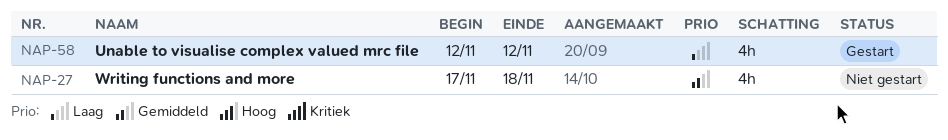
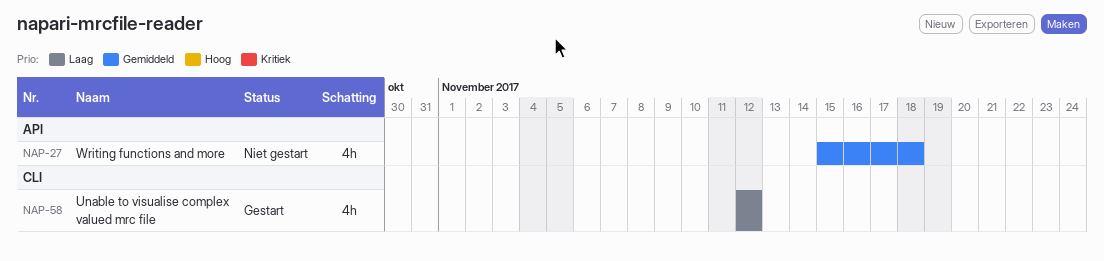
NAP-27, start: Nov 17 -> Nov 15

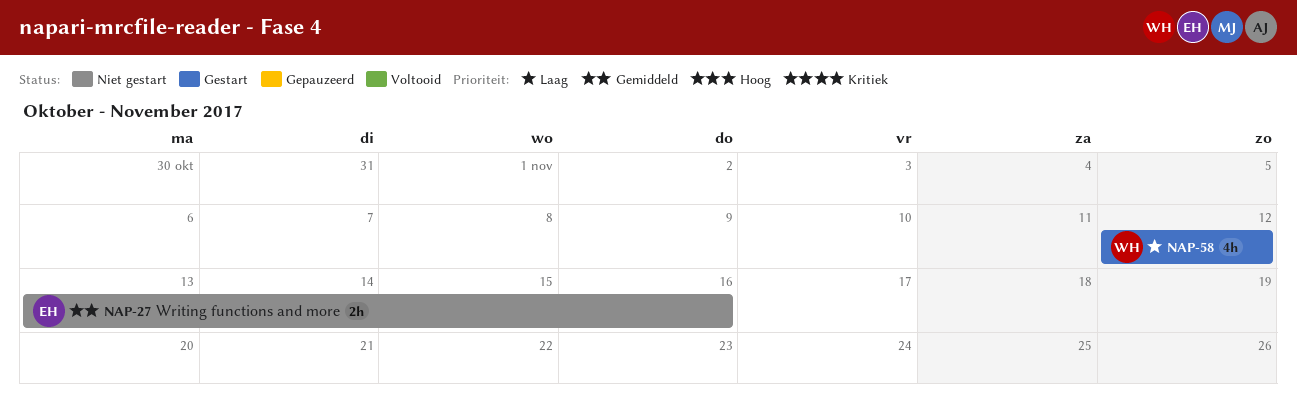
NAP-27, estimate: 4h -> 2h
NAP-27, start: Nov 15 -> Nov 13
NAP-27, due: Nov 18 -> Nov 16

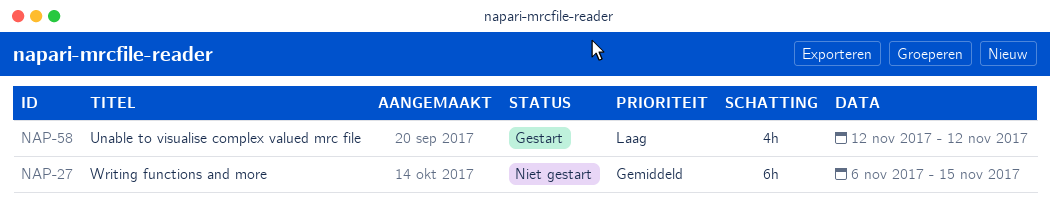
NAP-27, estimate: 2h -> 6h
NAP-27, start: Nov 13 -> Nov 6
NAP-27, due: Nov 16 -> Nov 15

